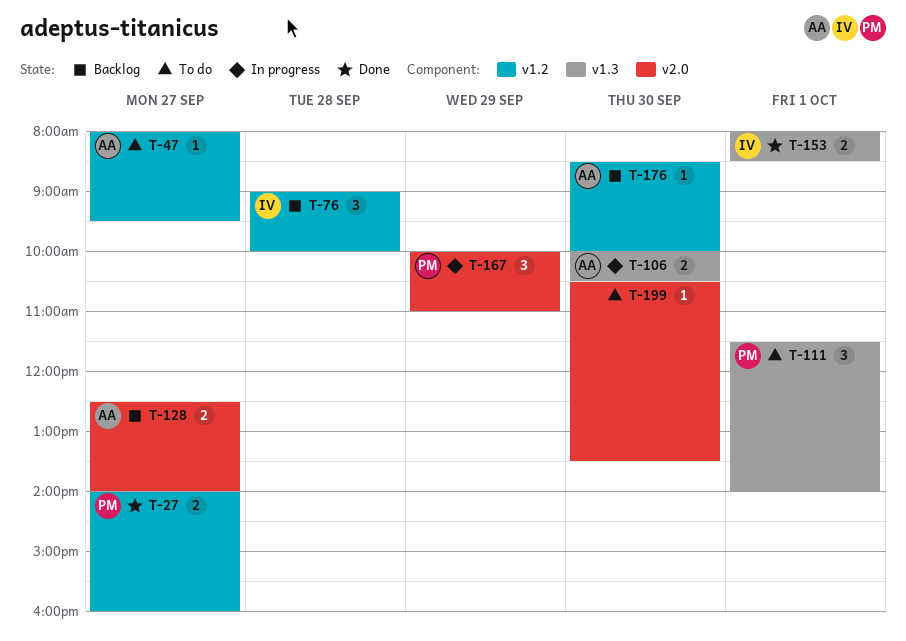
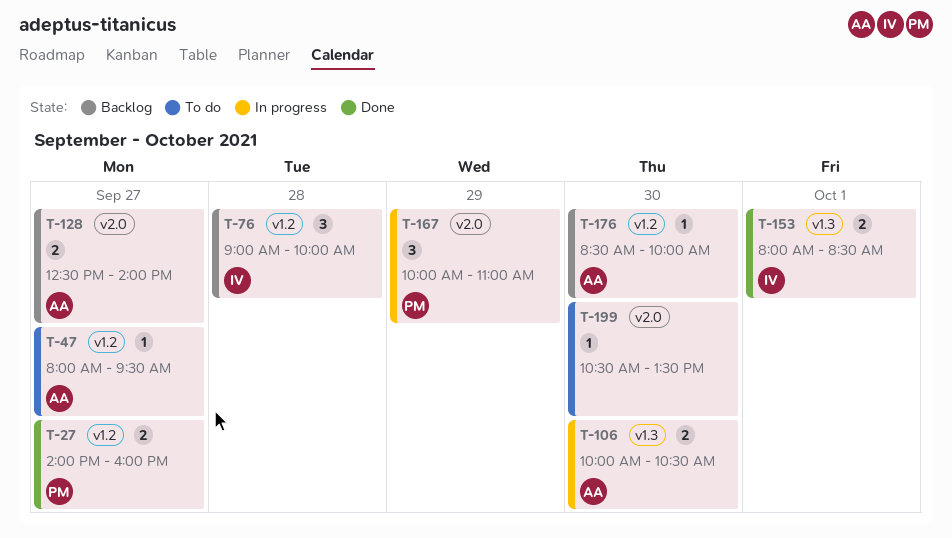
T-111: present -> none

